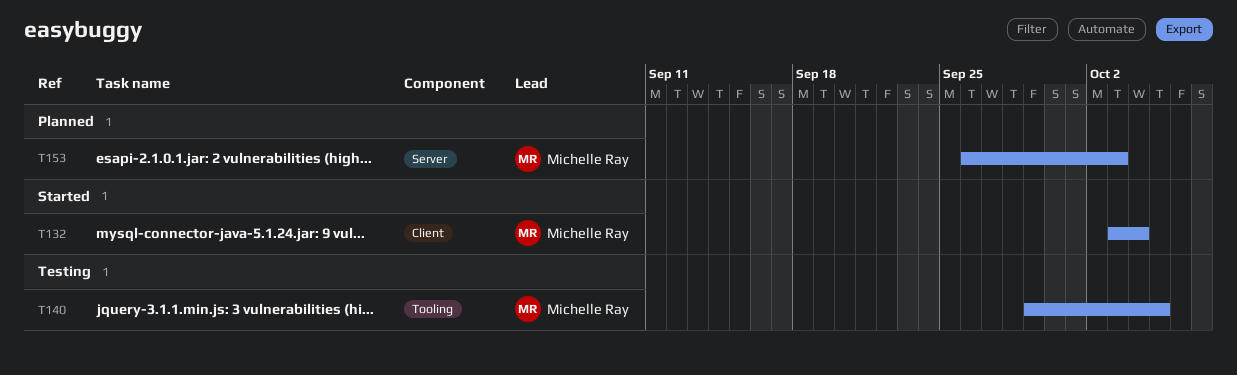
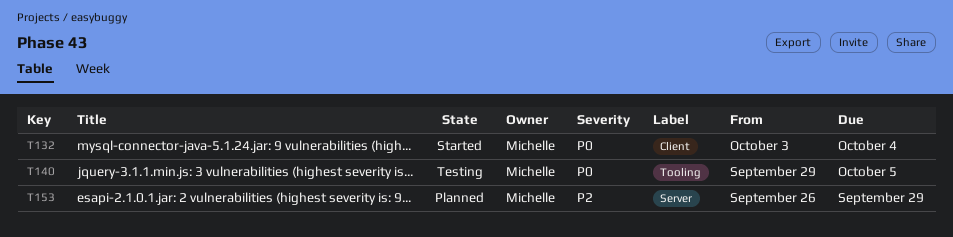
T153, due: Oct 3 -> Sep 29

